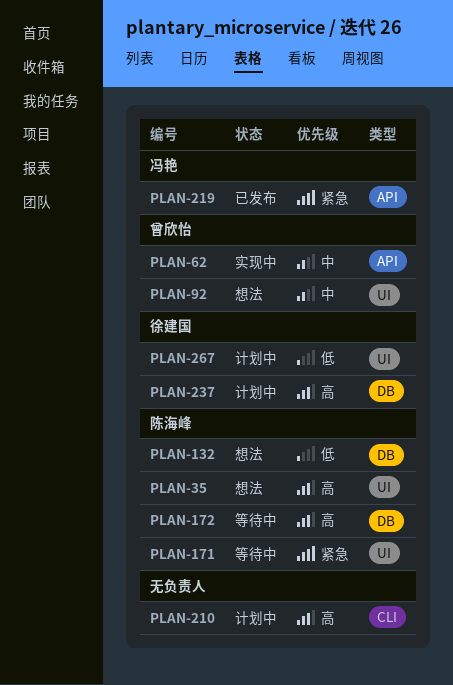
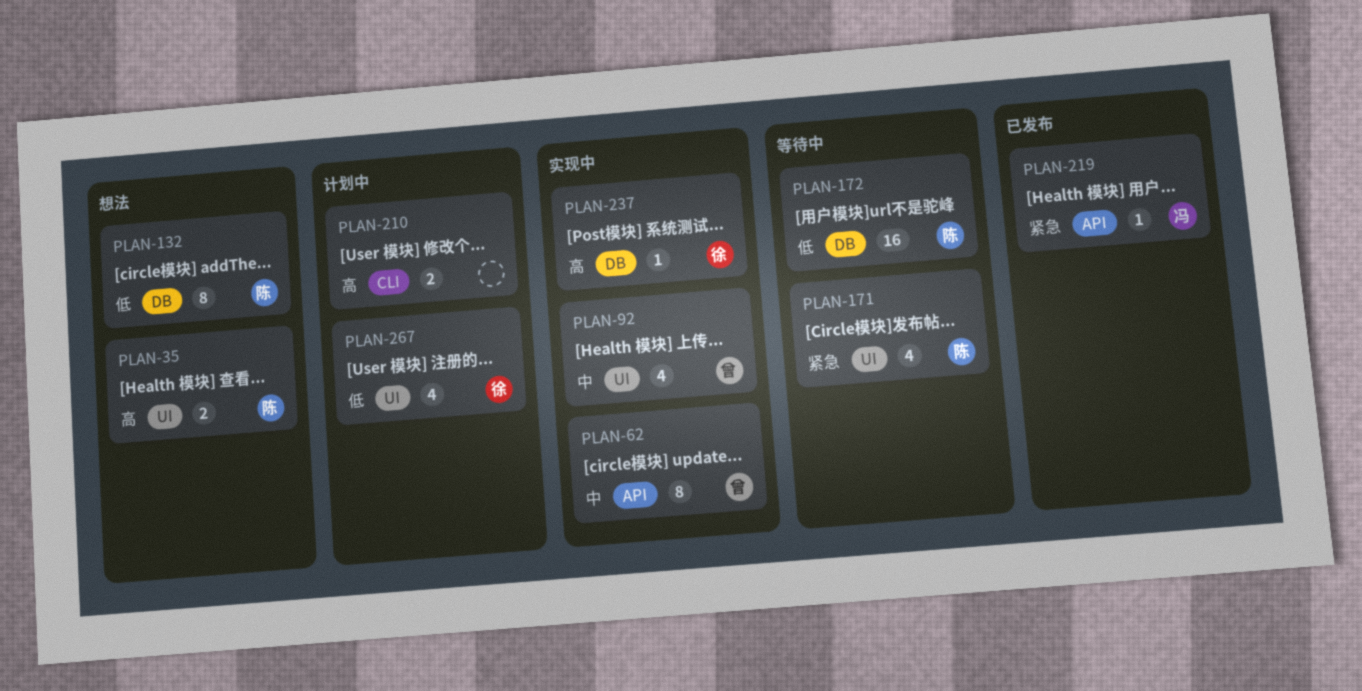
PLAN-92, status: 想法 -> 实现中
PLAN-172, priority: 高 -> 低
PLAN-237, status: 计划中 -> 实现中

